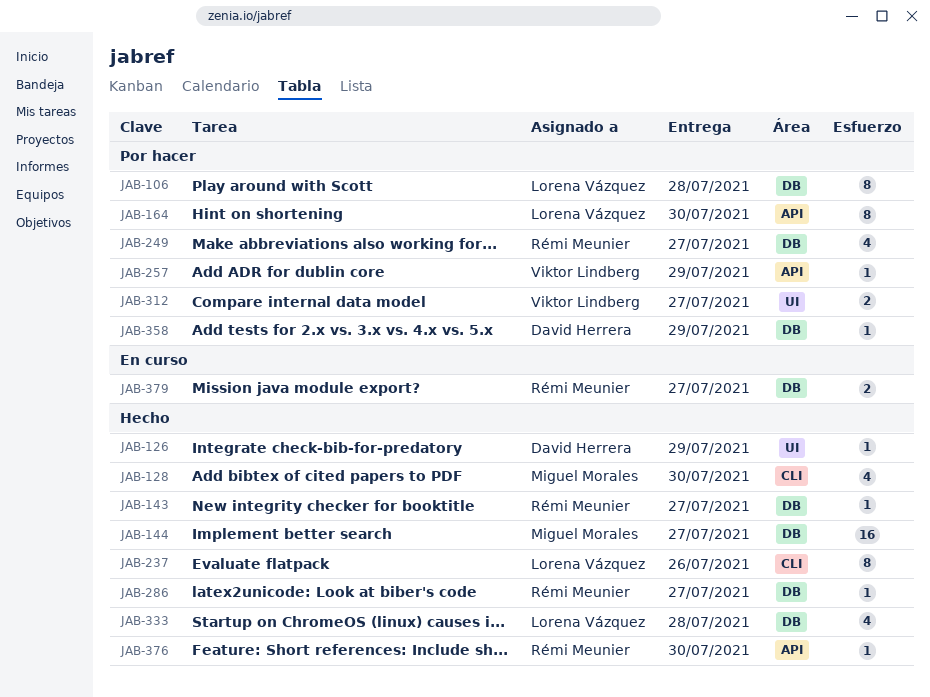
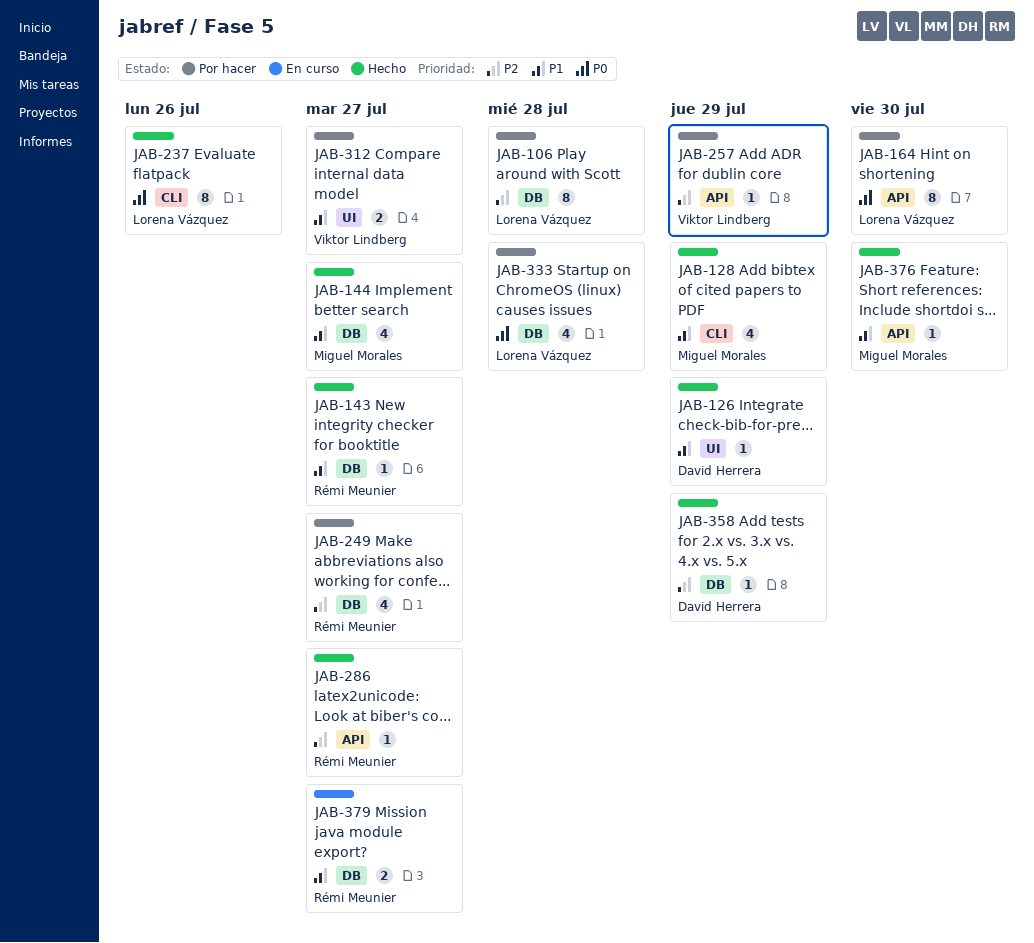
JAB-128, due: Jul 30 -> Jul 29
JAB-144, estimate: 16 -> 4
JAB-286, label: DB -> API
JAB-333, status: Hecho -> Por hacer
JAB-358, status: Por hacer -> Hecho
JAB-376, owner: Rémi Meunier -> Miguel Morales

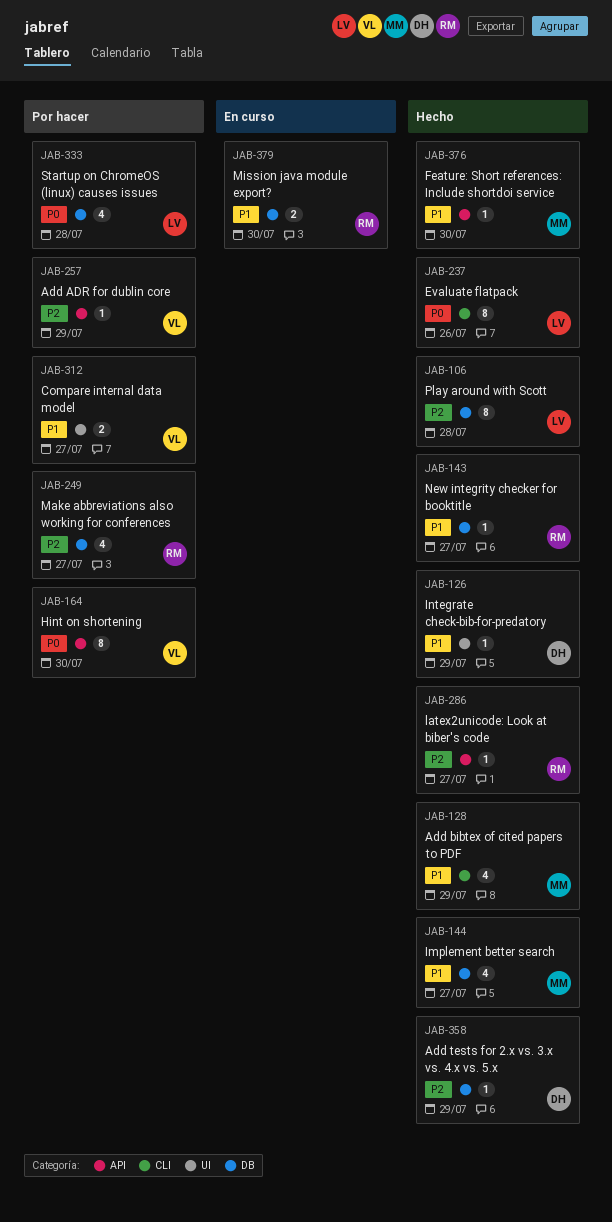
JAB-106, status: Por hacer -> Hecho
JAB-164, owner: Lorena Vázquez -> Viktor Lindberg
JAB-379, due: Jul 27 -> Jul 30

